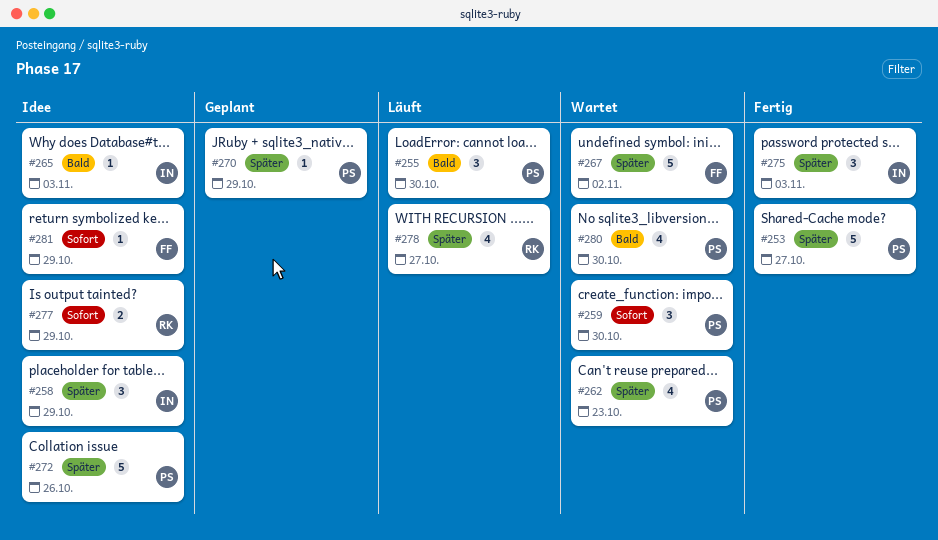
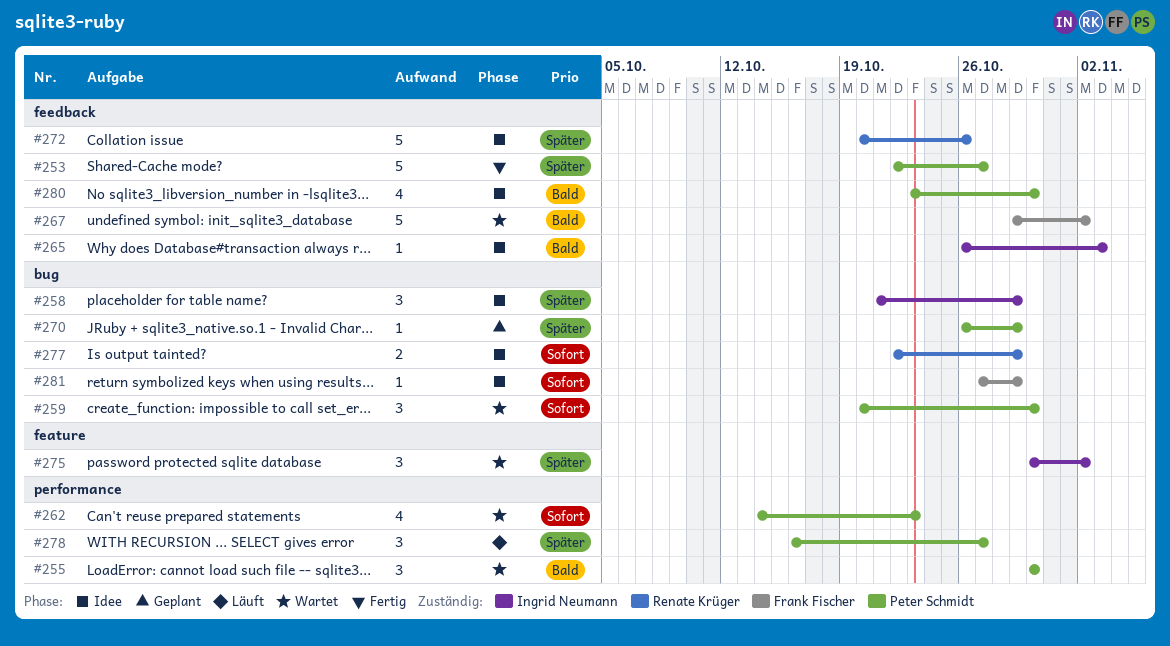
#255, status: Läuft -> Wartet
#262, priority: Später -> Sofort
#267, priority: Später -> Bald
#272, owner: Peter Schmidt -> Renate Krüger
#275, status: Fertig -> Wartet
#275, due: Nov 3 -> Nov 2
#278, owner: Renate Krüger -> Peter Schmidt
#278, estimate: 4 -> 3
#280, status: Wartet -> Idee

